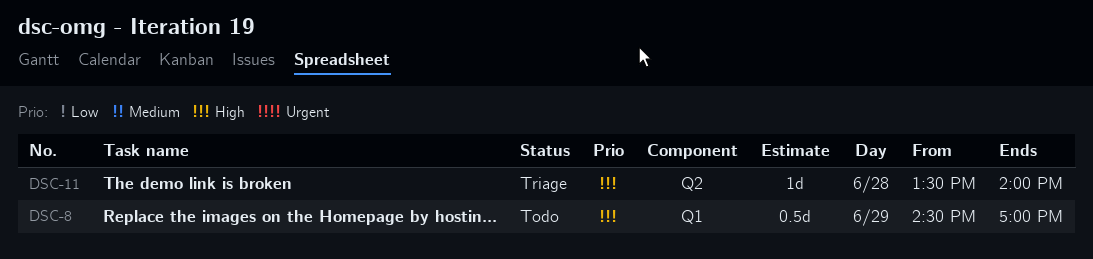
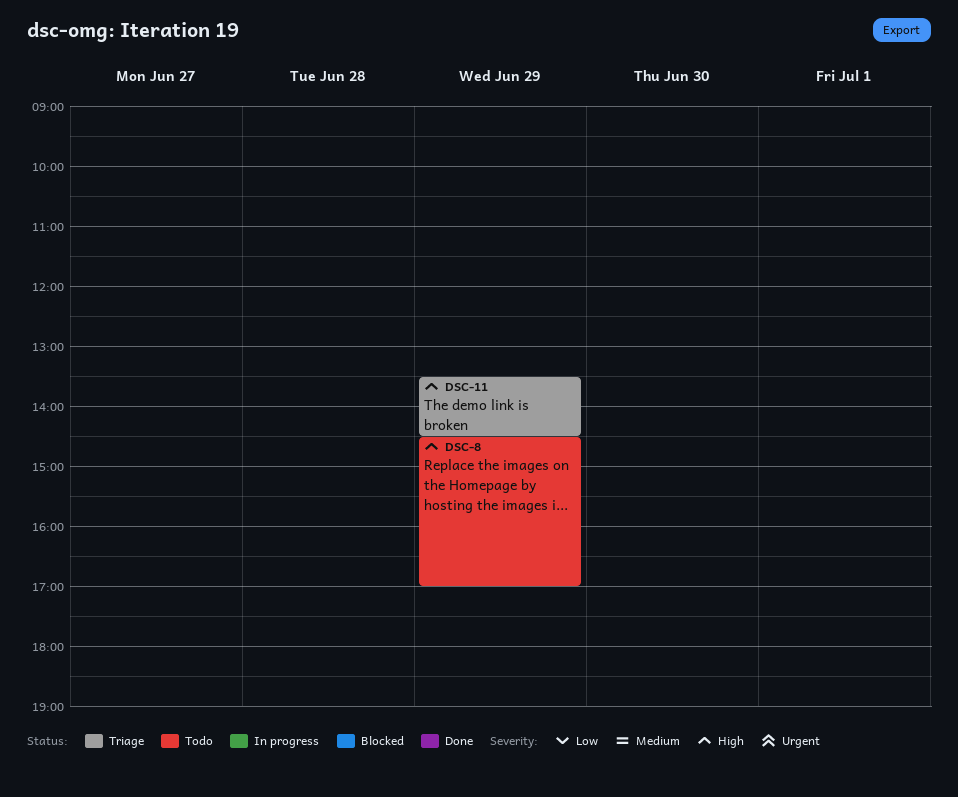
DSC-11, day: Jun 28 -> Jun 29
DSC-11, ends: 14:00 -> 14:30

